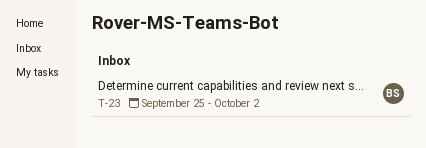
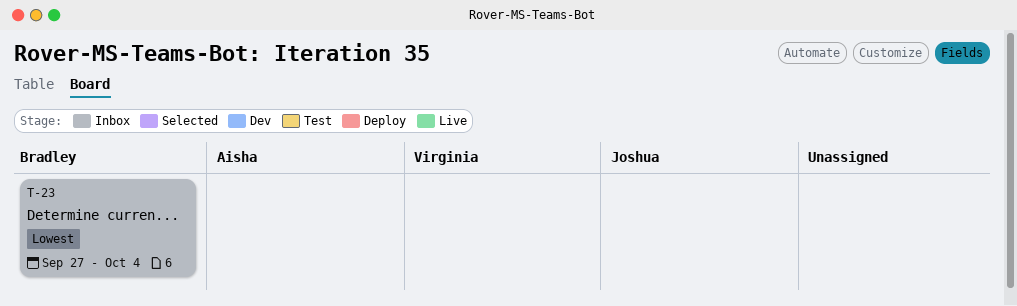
T-23, start: Sep 25 -> Sep 27
T-23, due: Oct 2 -> Oct 4

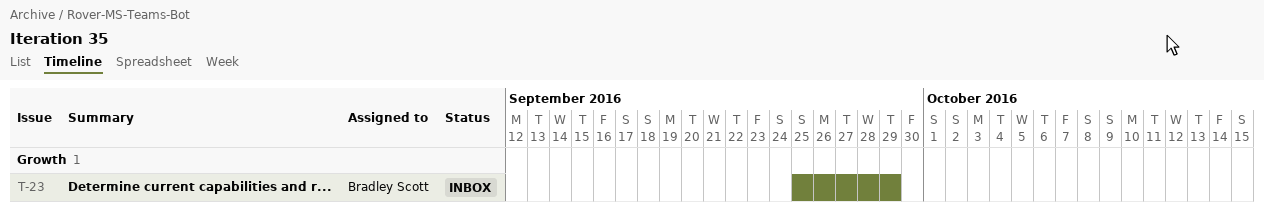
T-23, start: Sep 27 -> Sep 25
T-23, due: Oct 4 -> Sep 29

